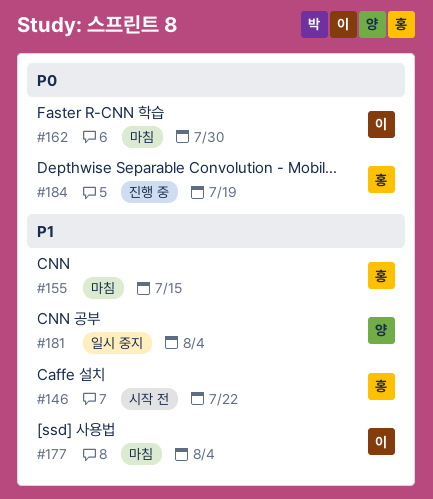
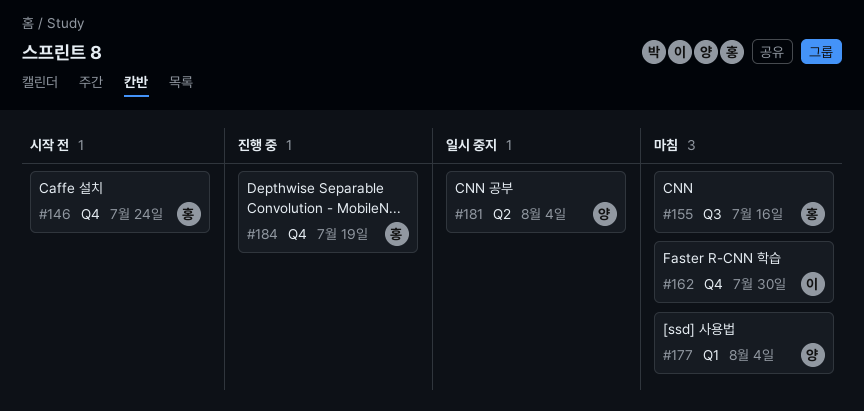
#146, due: Jul 22 -> Jul 24
#155, due: Jul 15 -> Jul 16
#177, owner: 이 -> 양

